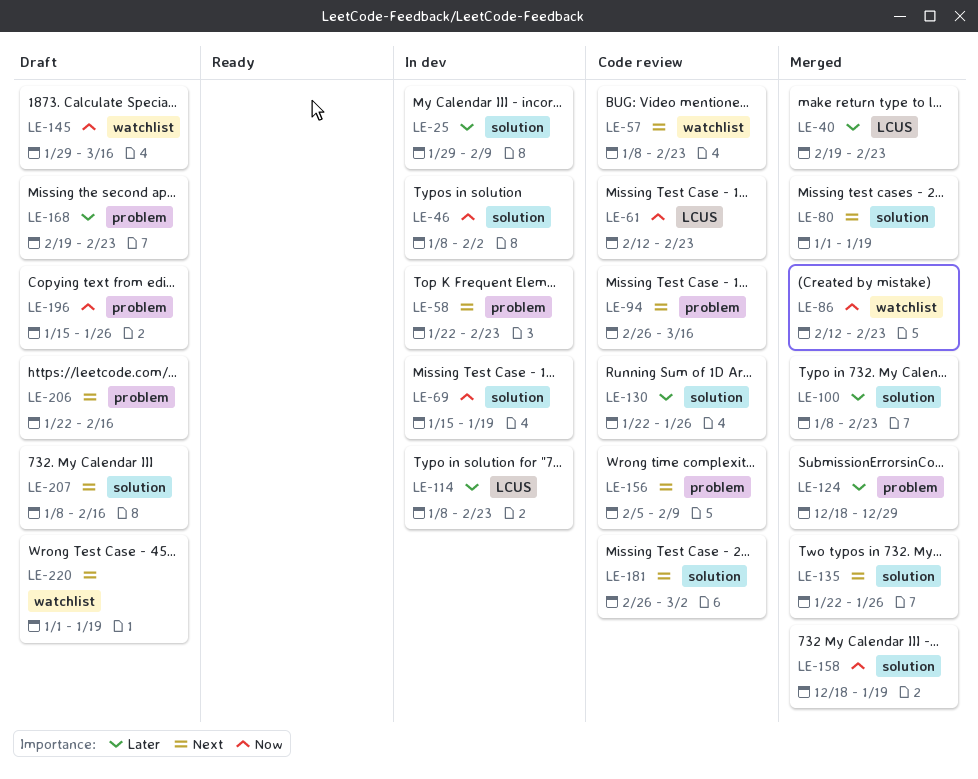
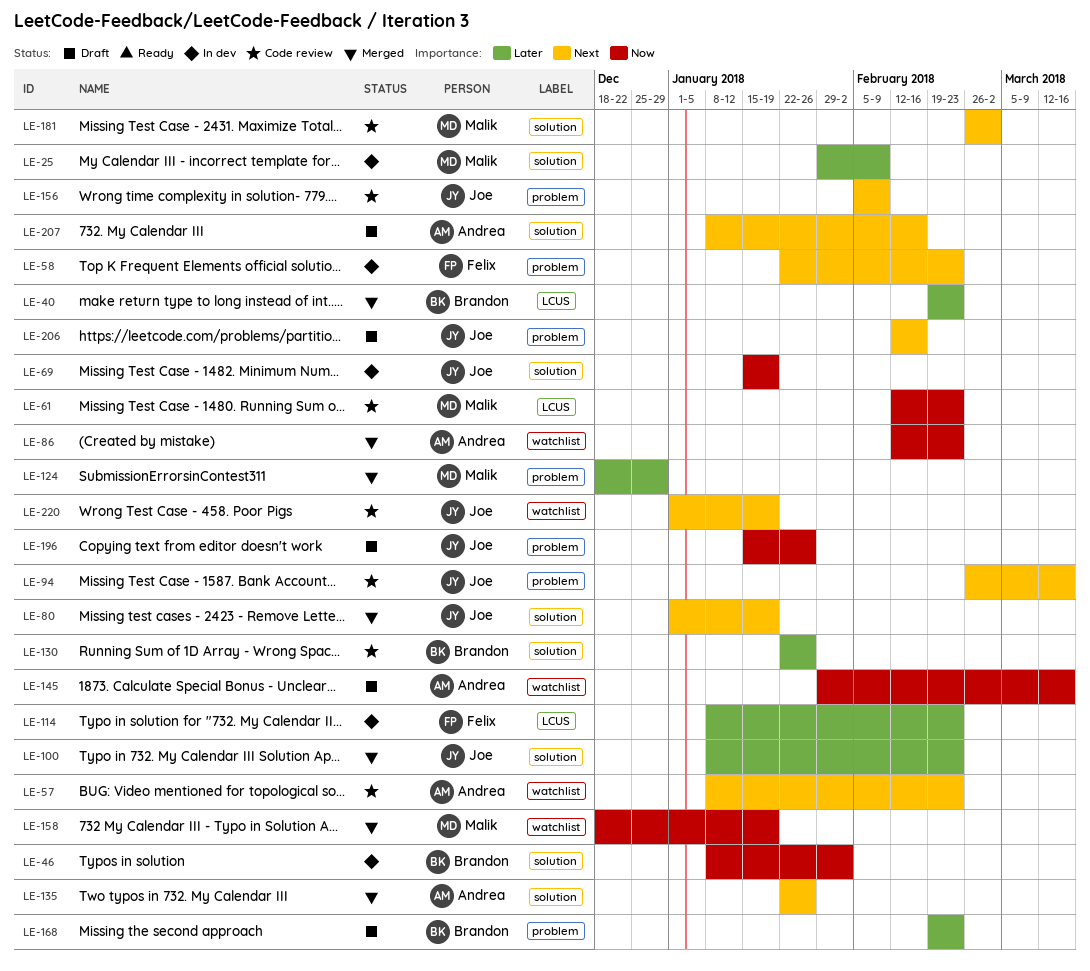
LE-158, label: solution -> watchlist
LE-206, start: Jan 22 -> Feb 12
LE-220, status: Draft -> Code review

